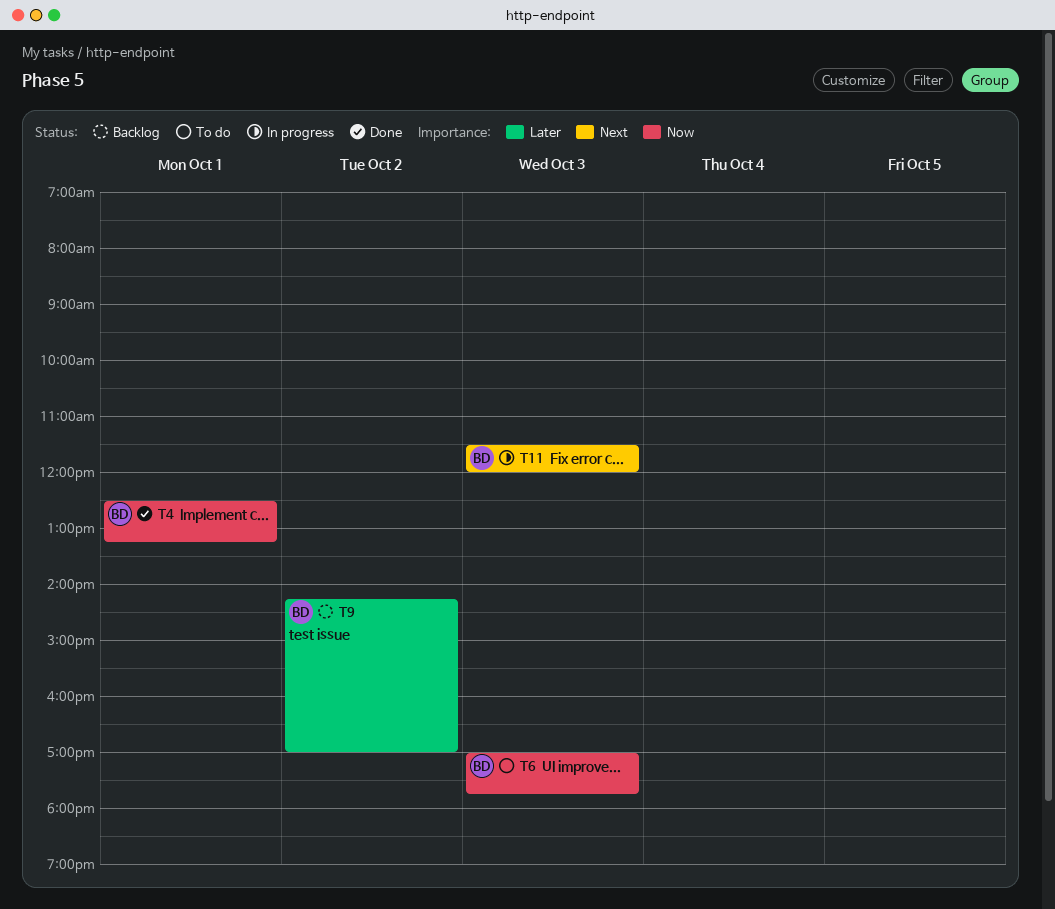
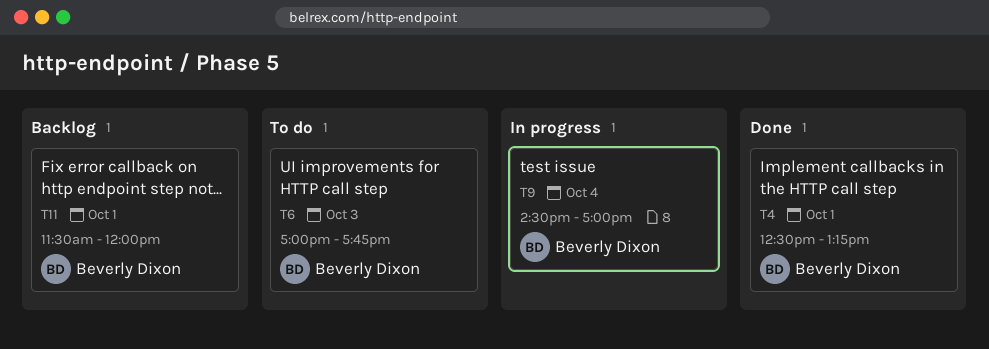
T9, status: Backlog -> In progress
T9, day: Oct 2 -> Oct 4
T9, begins: 14:15 -> 14:30
T11, status: In progress -> Backlog
T11, day: Oct 3 -> Oct 1

